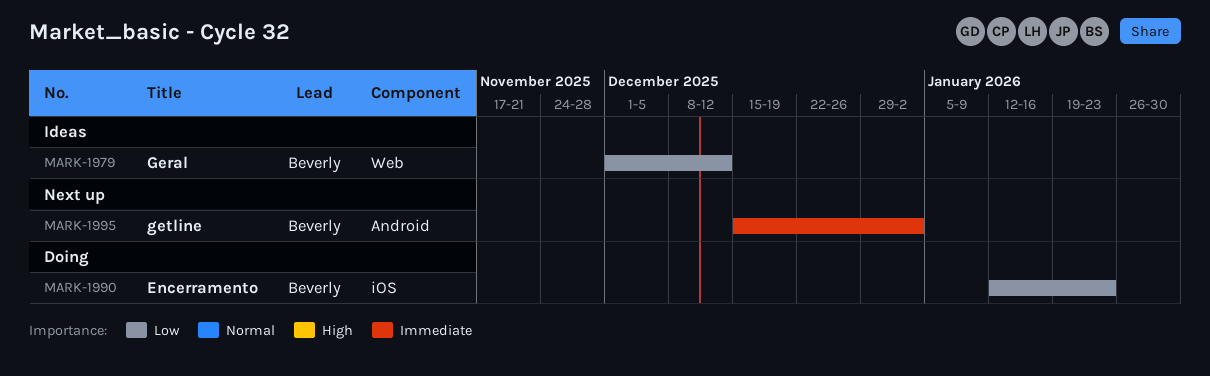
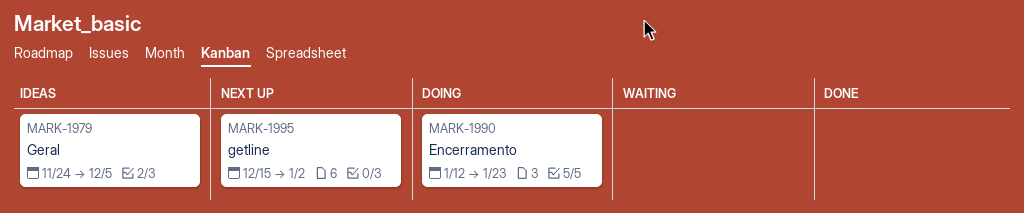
MARK-1979, start: Dec 1 -> Nov 24
MARK-1979, due: Dec 12 -> Dec 5

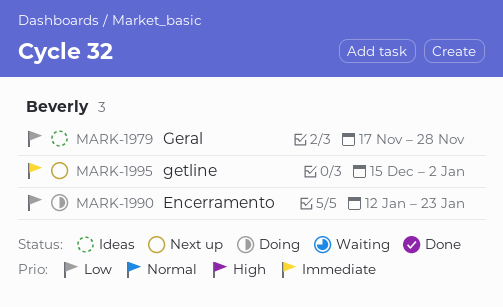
MARK-1979, start: Nov 24 -> Nov 17
MARK-1979, due: Dec 5 -> Nov 28

